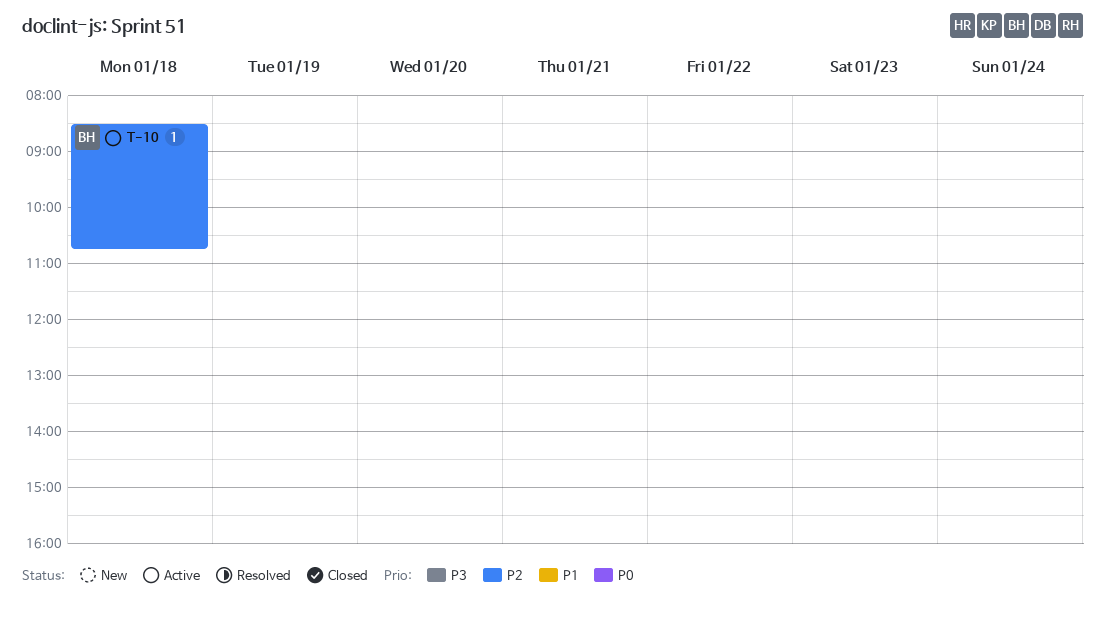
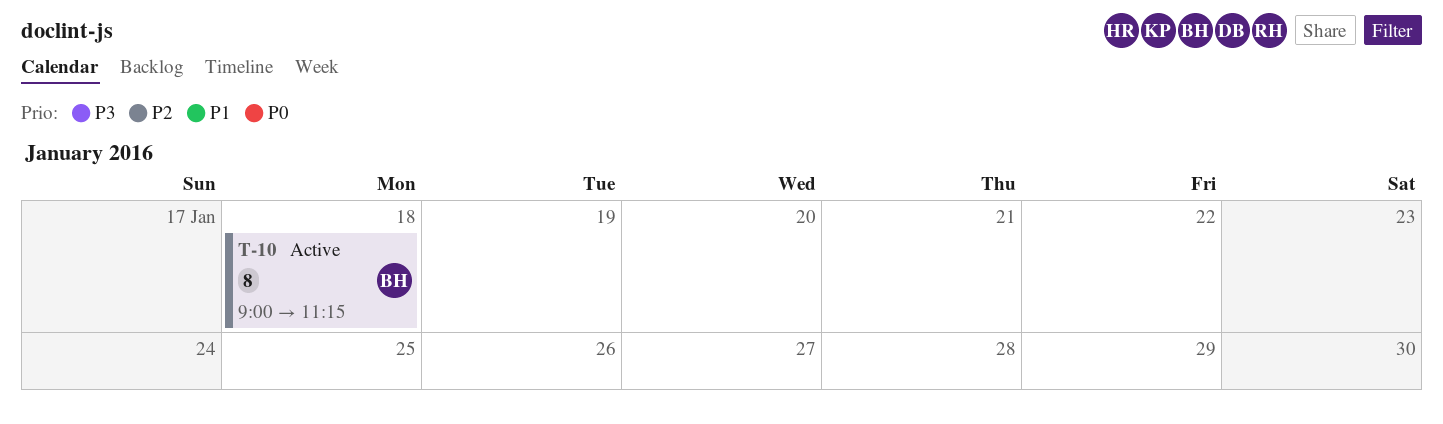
T-10, estimate: 1 -> 8
T-10, begins: 08:30 -> 09:00
T-10, ends: 10:45 -> 11:15

